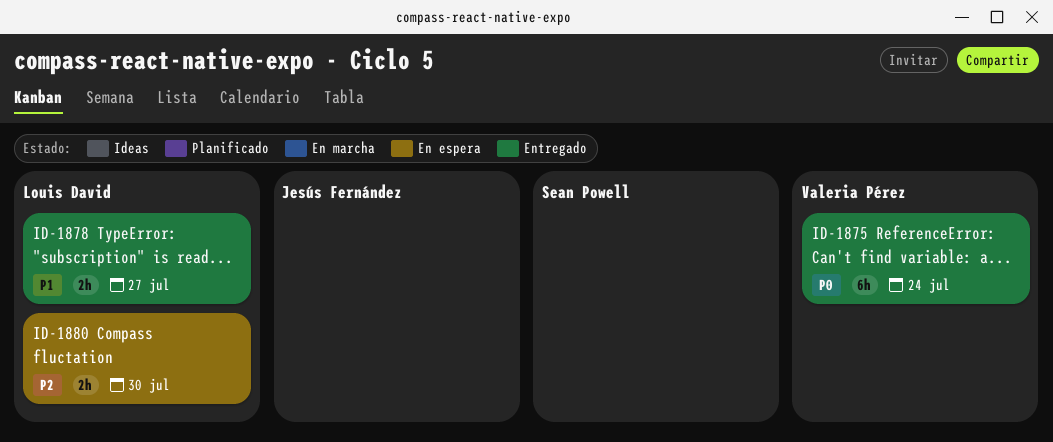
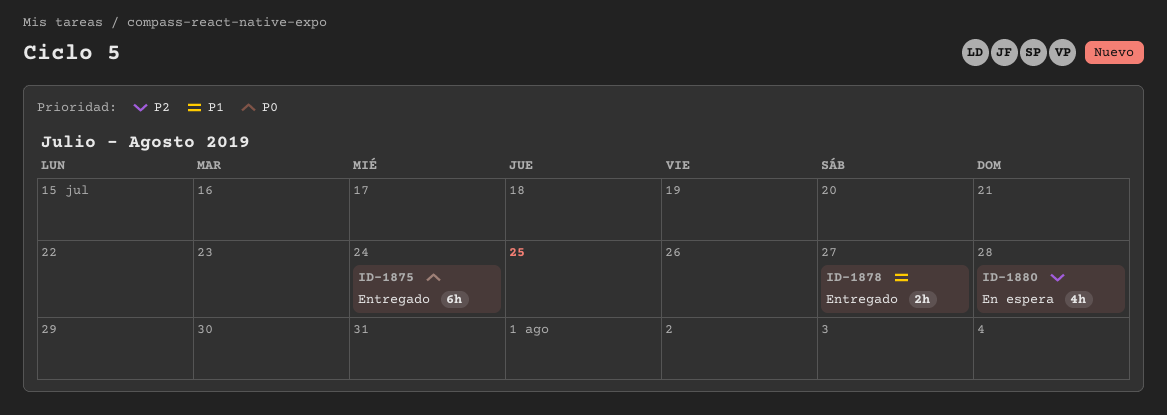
ID-1880, estimate: 2h -> 4h
ID-1880, due: Jul 30 -> Jul 28

